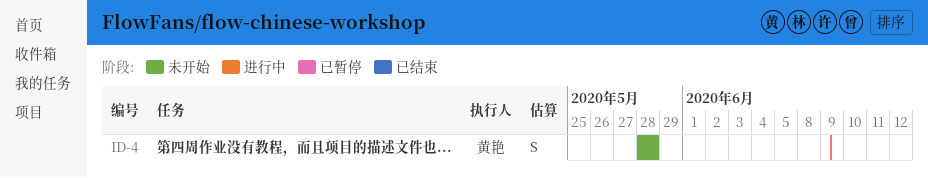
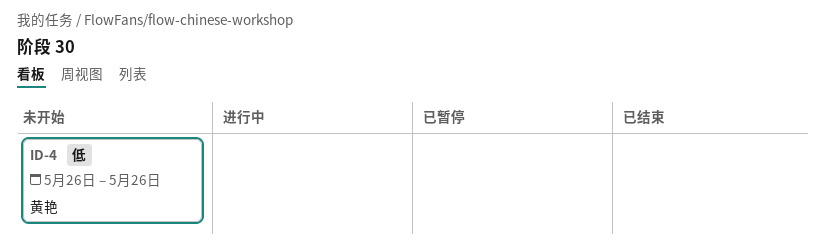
ID-4, start: May 28 -> May 26
ID-4, due: May 28 -> May 26

